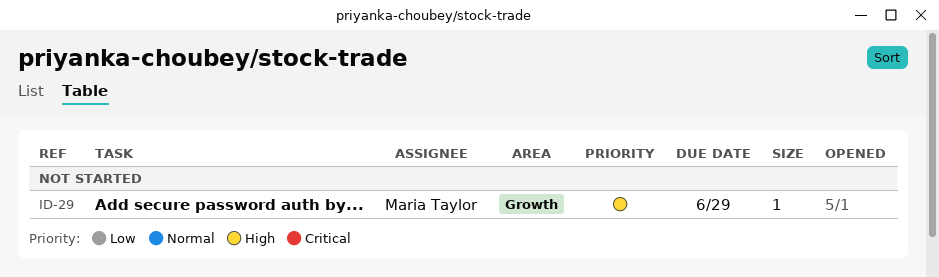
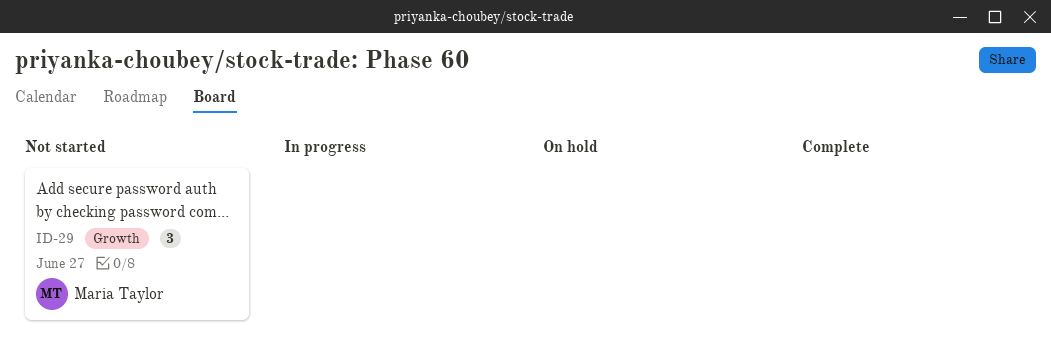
ID-29, estimate: 1 -> 3
ID-29, due: Jun 29 -> Jun 27

